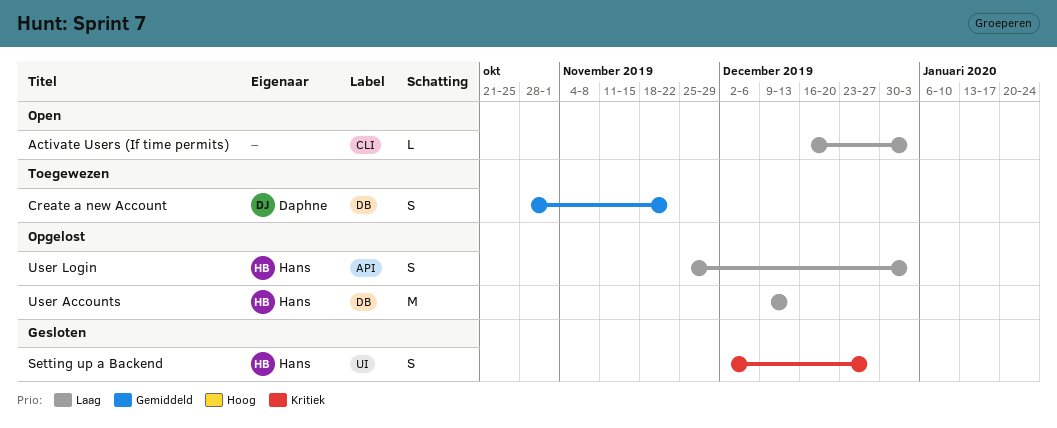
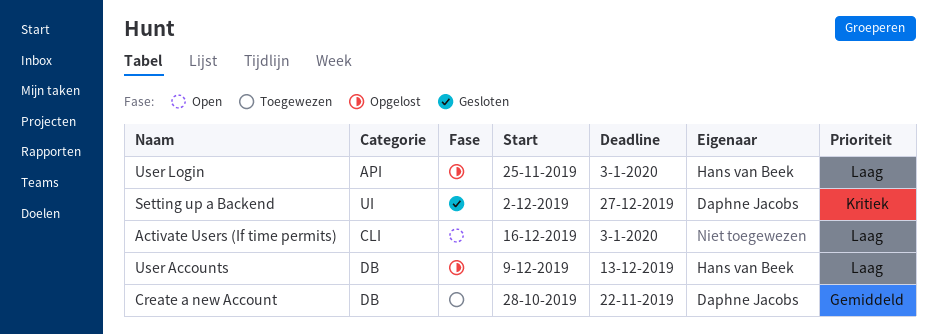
Setting up a Backend, owner: Hans van Beek -> Daphne Jacobs

